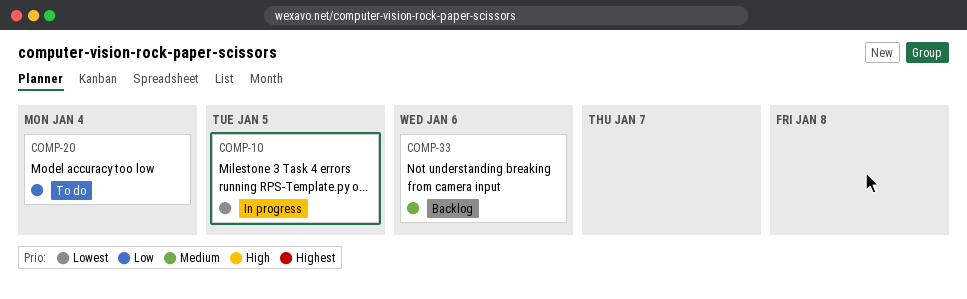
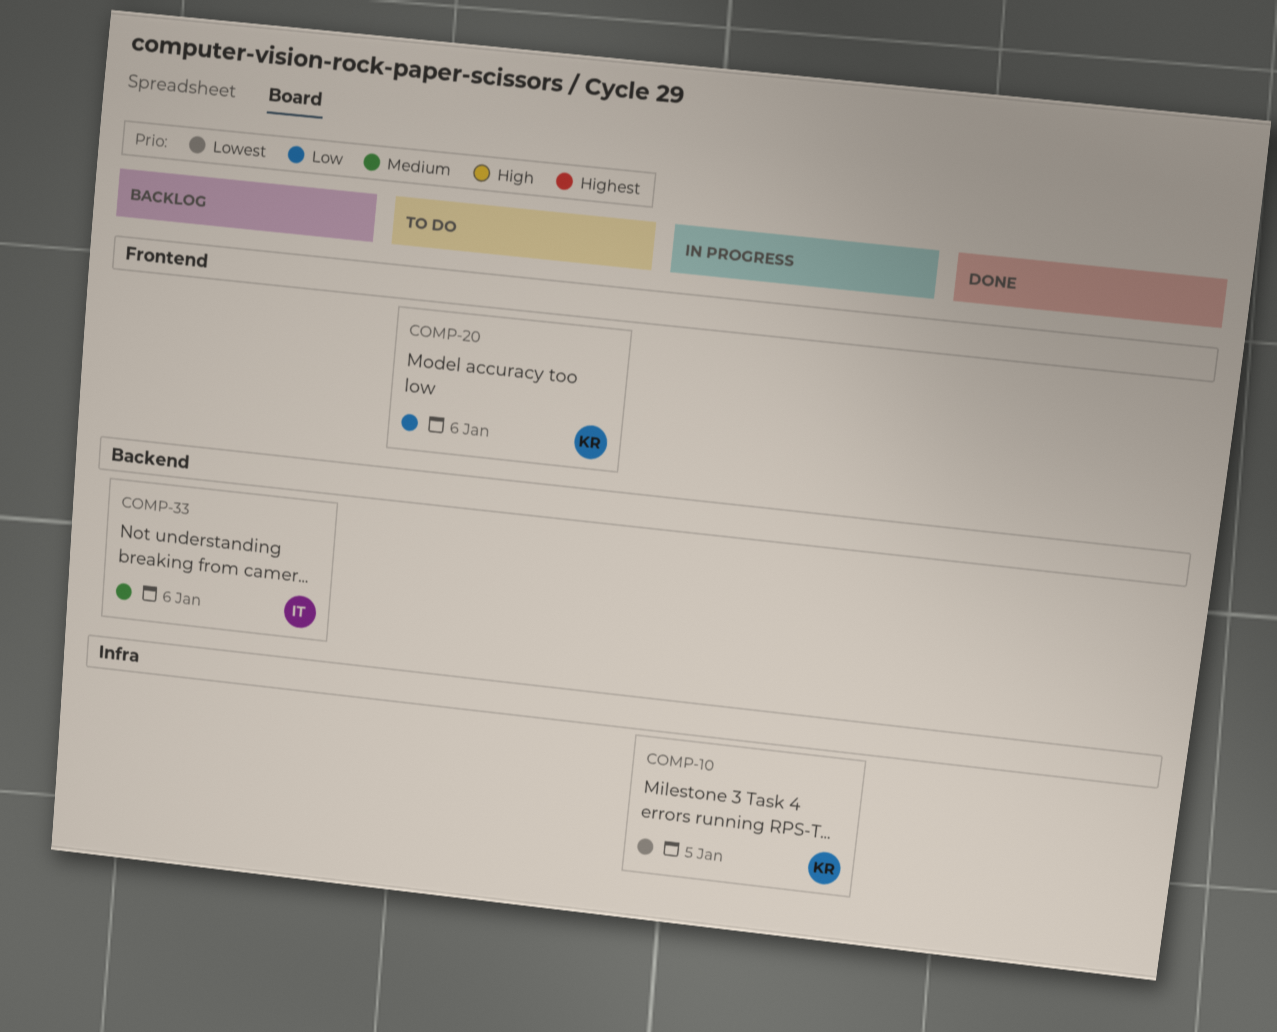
COMP-20, due: Jan 4 -> Jan 6

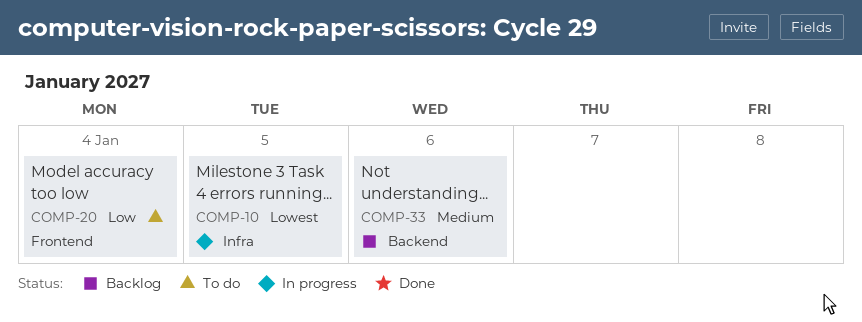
COMP-20, due: Jan 6 -> Jan 4

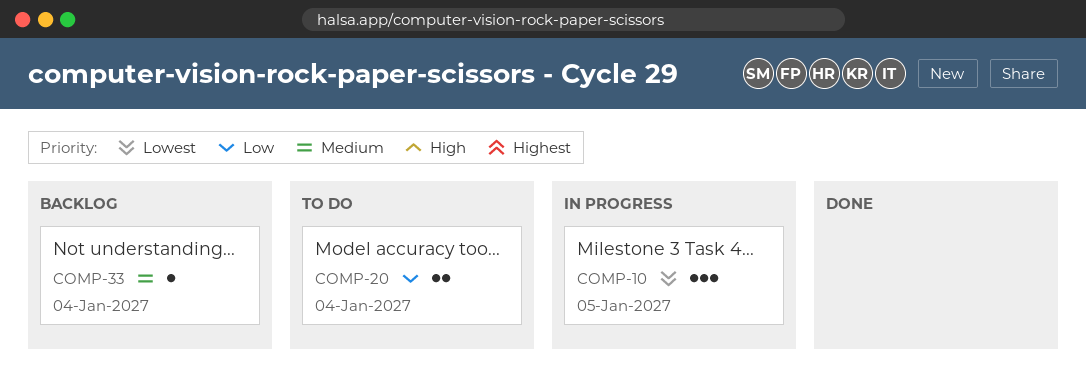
COMP-33, due: Jan 6 -> Jan 4

